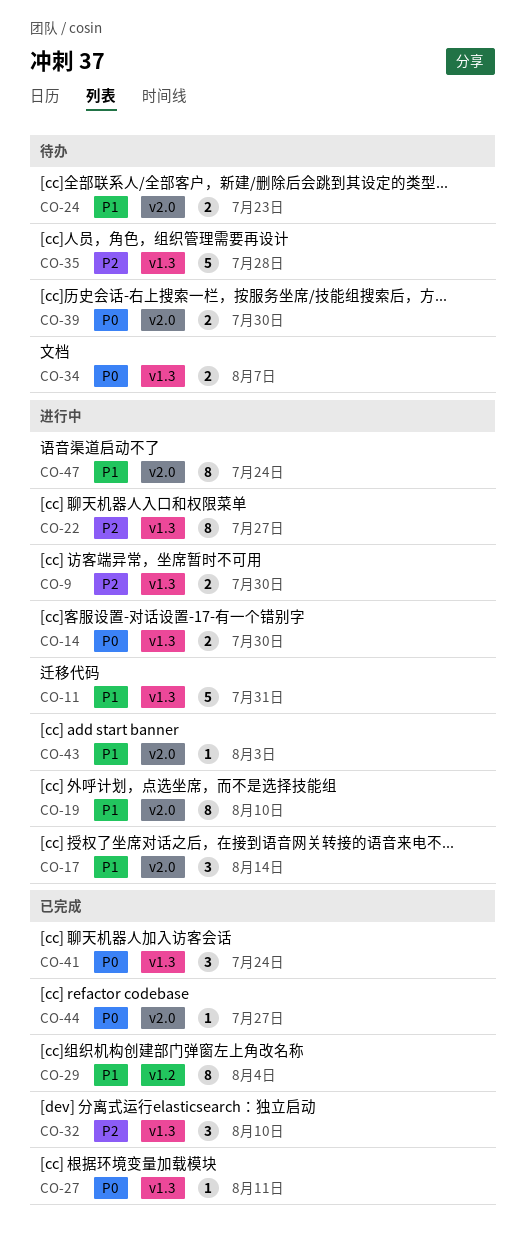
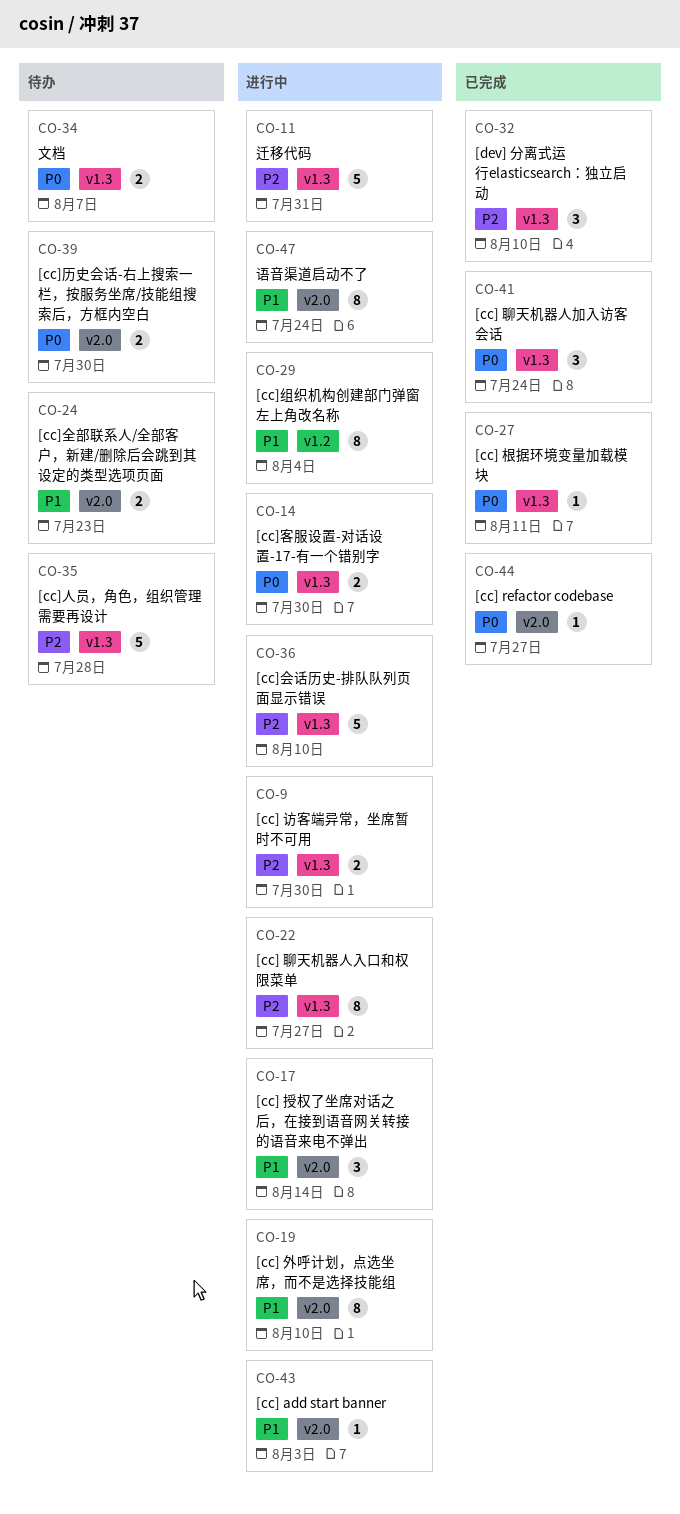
CO-11, priority: P1 -> P2
CO-29, status: 已完成 -> 进行中
CO-36: none -> present

